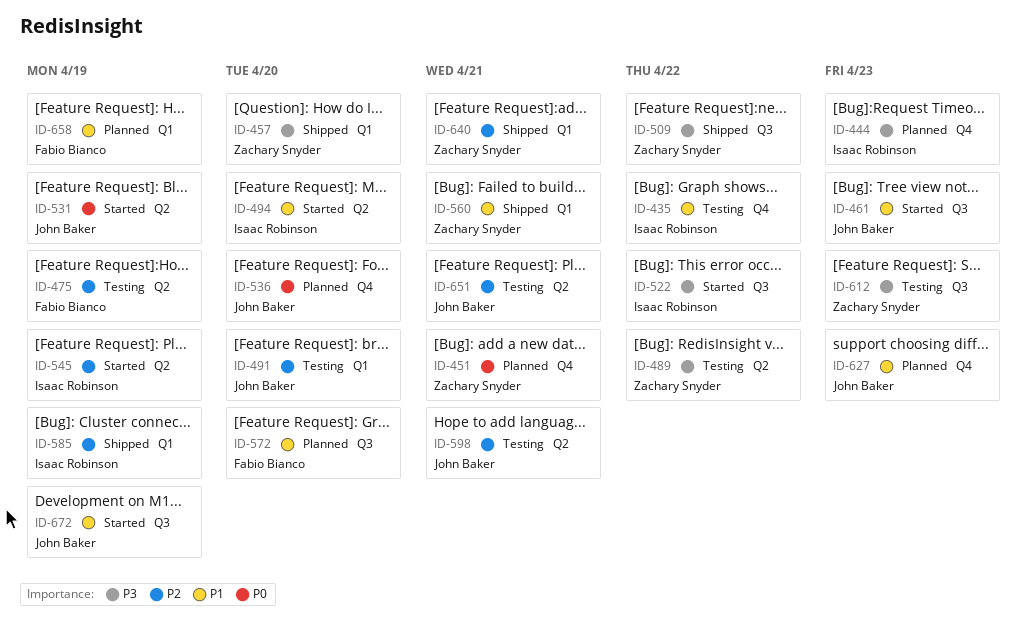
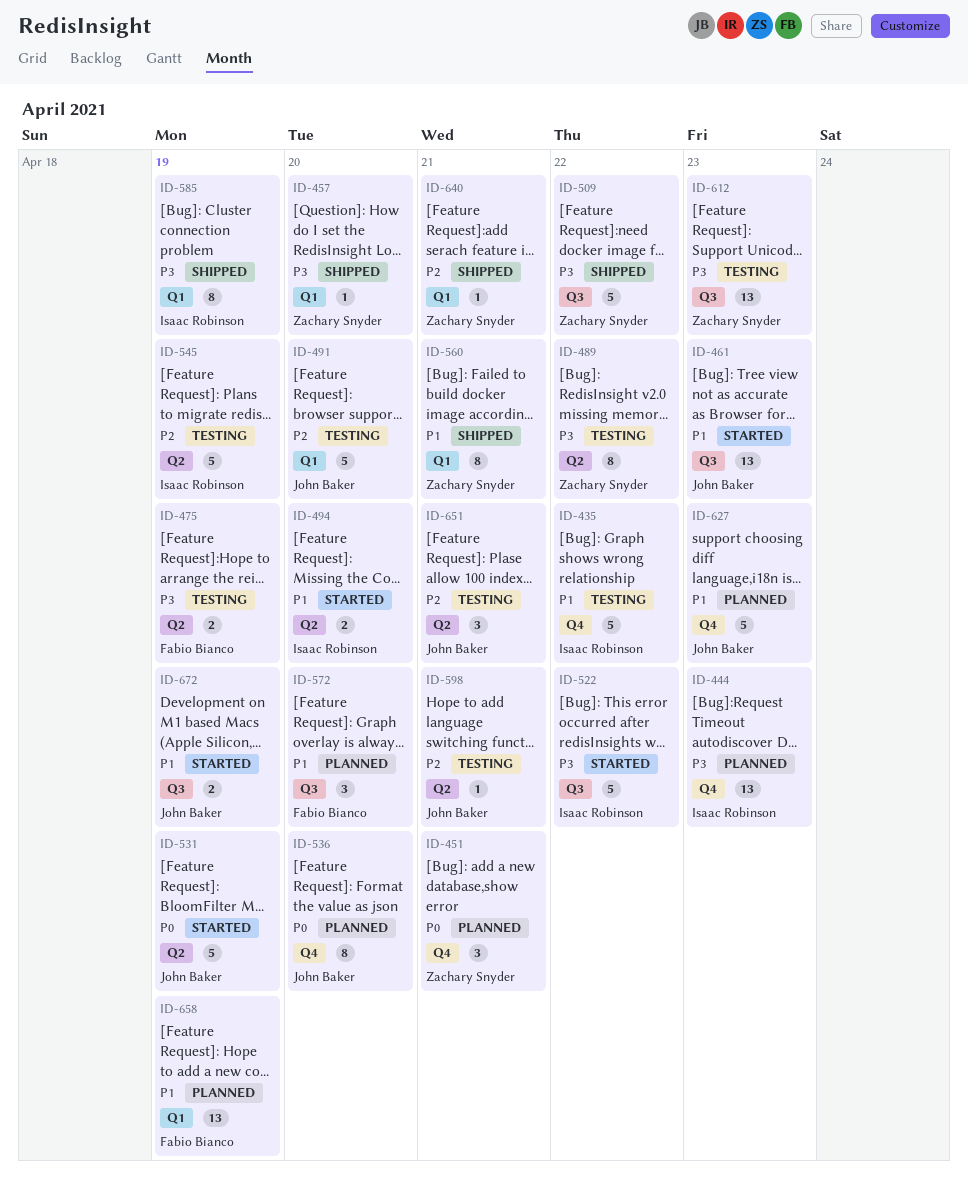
ID-475, priority: P2 -> P3
ID-545, status: Started -> Testing
ID-585, priority: P2 -> P3

